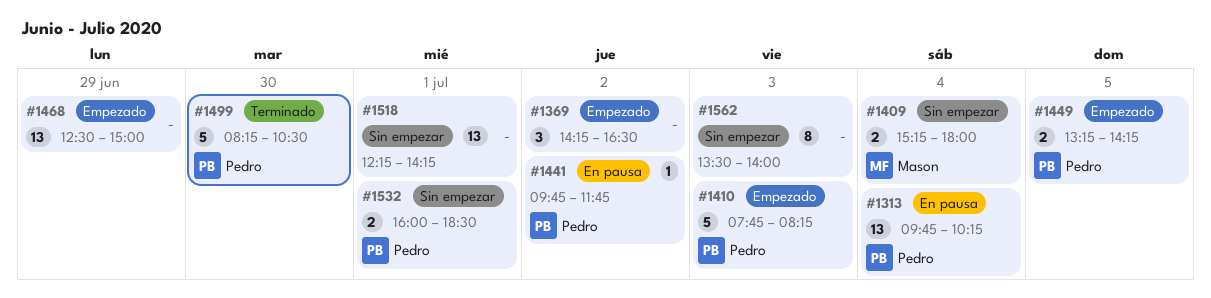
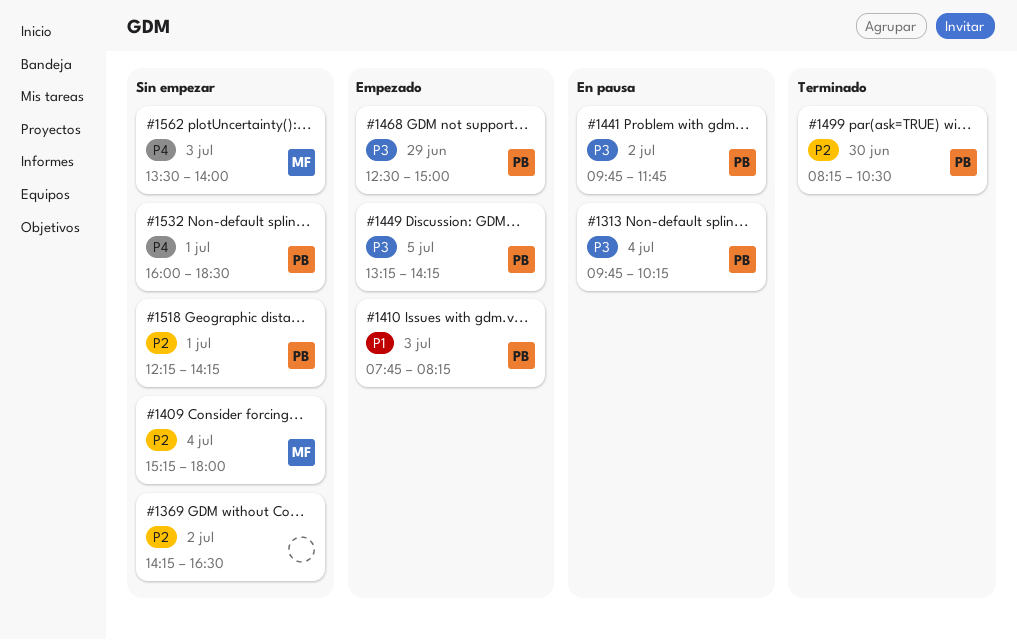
#1369, status: Empezado -> Sin empezar
#1468, owner: none -> Pedro
#1518, owner: none -> Pedro
#1562, owner: none -> Mason

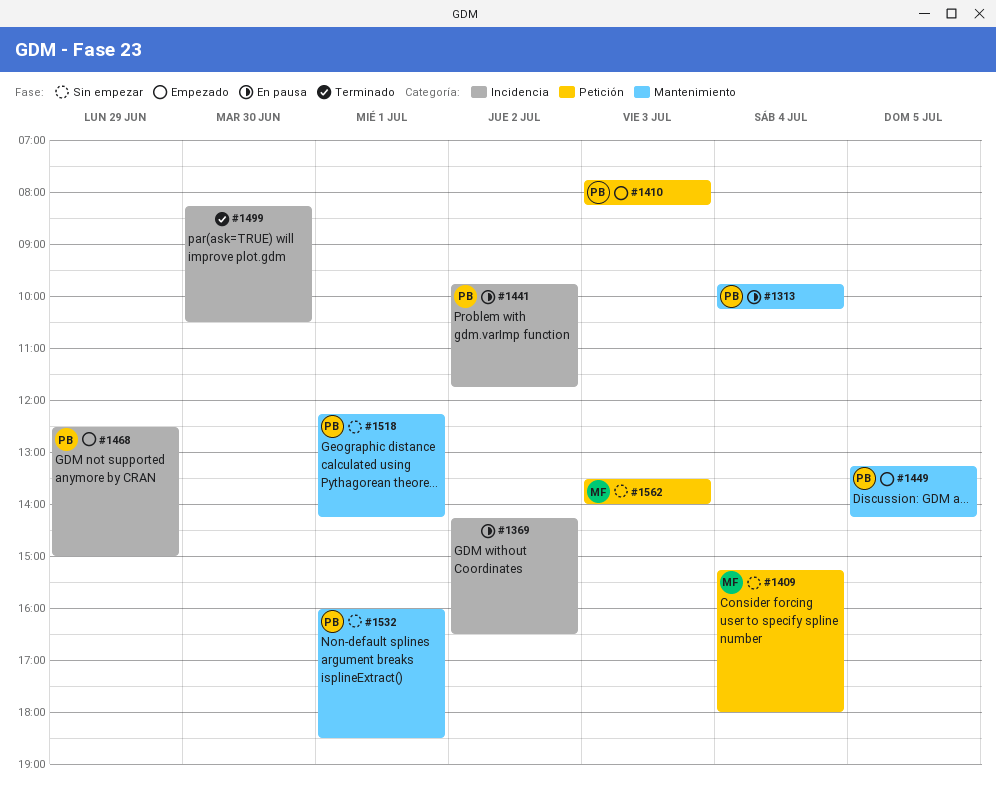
#1369, status: Sin empezar -> En pausa
#1499, owner: PB -> none

